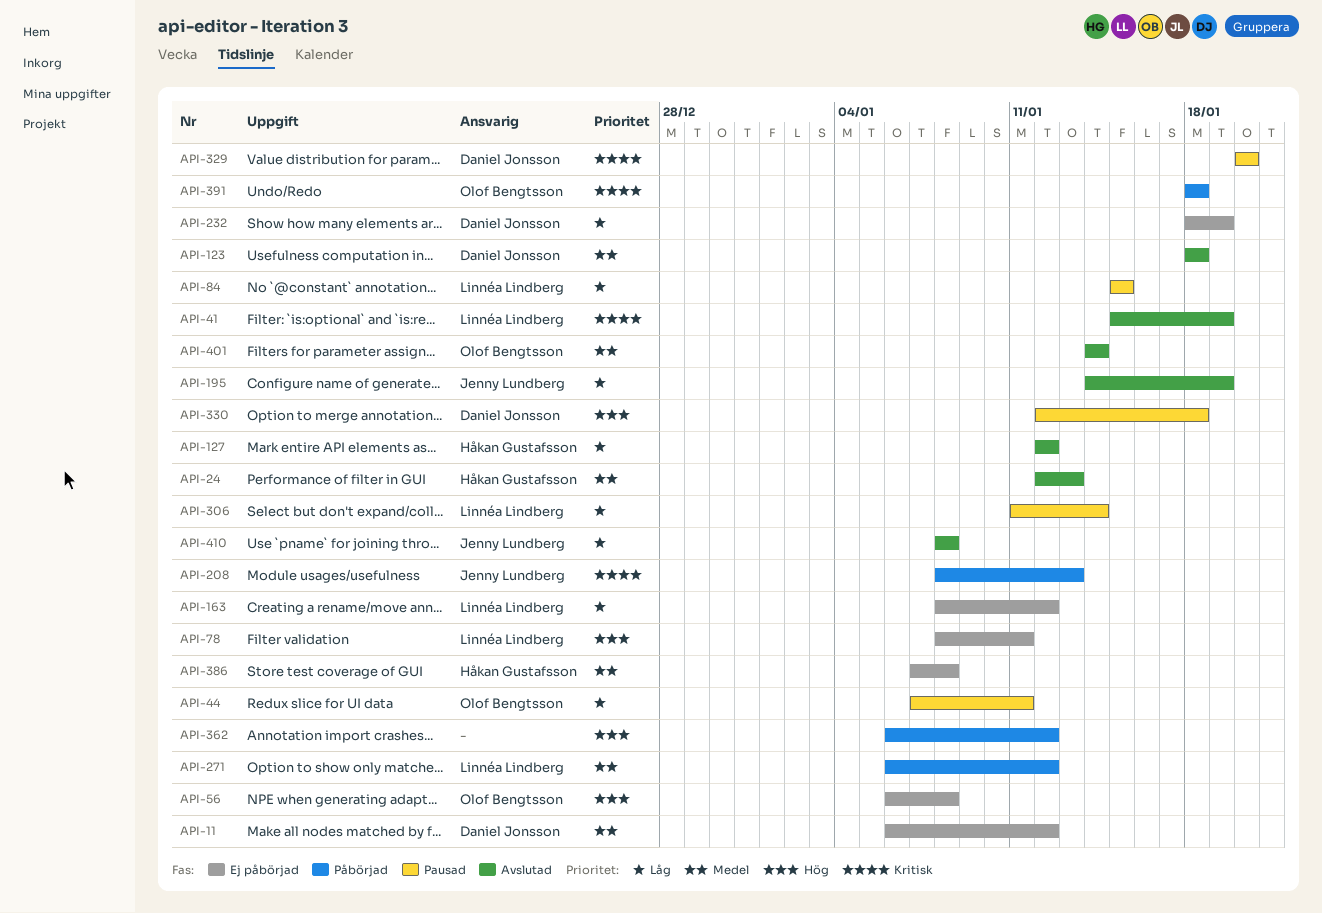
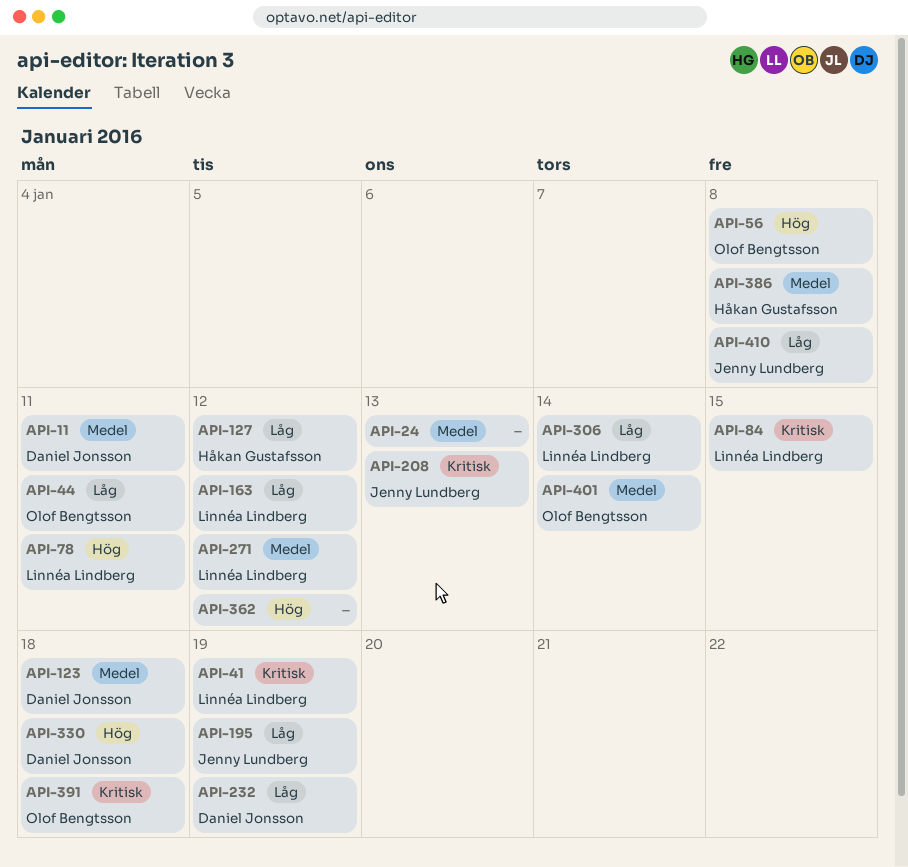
API-11, due: Jan 12 -> Jan 11
API-24, owner: Håkan Gustafsson -> none
API-84, priority: Låg -> Kritisk
API-329: present -> none

